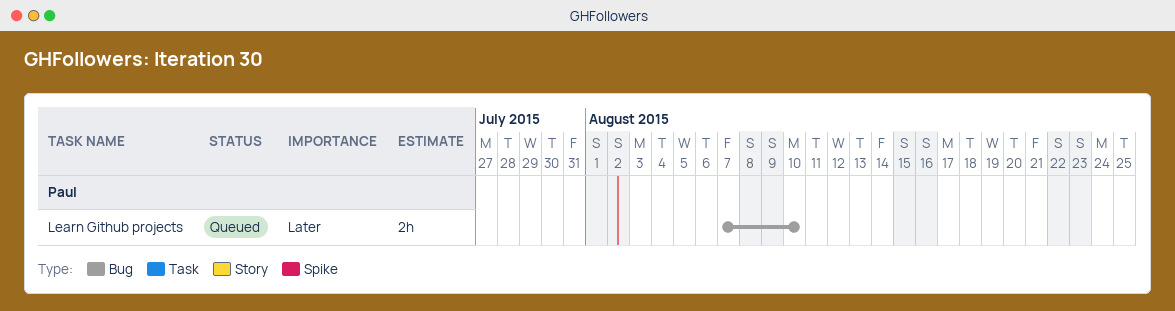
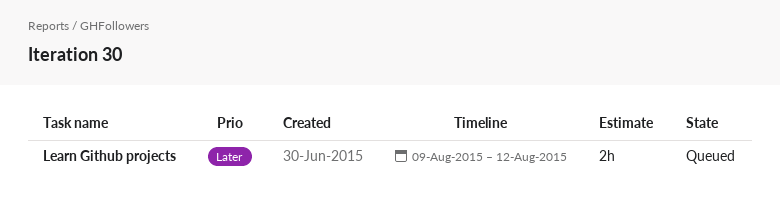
Learn Github projects, start: Aug 7 -> Aug 9
Learn Github projects, due: Aug 10 -> Aug 12

